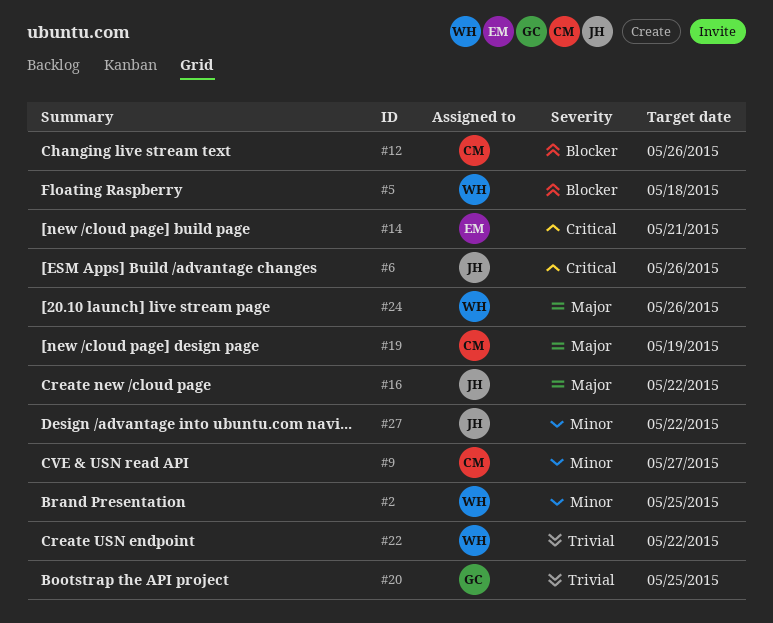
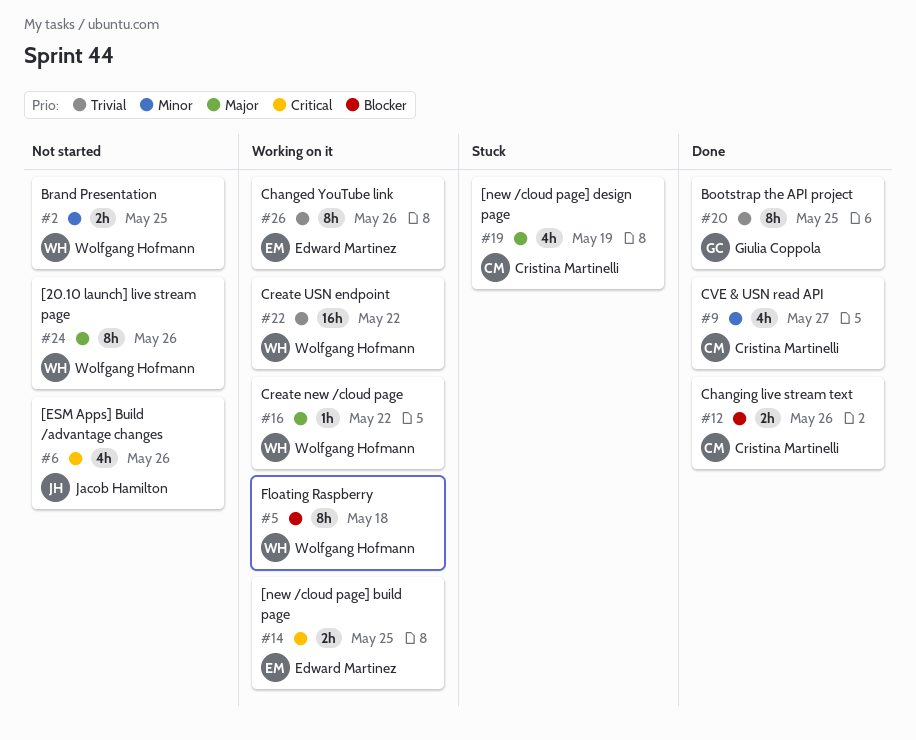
#14, due: May 21 -> May 25
#16, owner: Jacob Hamilton -> Wolfgang Hofmann
#26: none -> present
#27: present -> none

